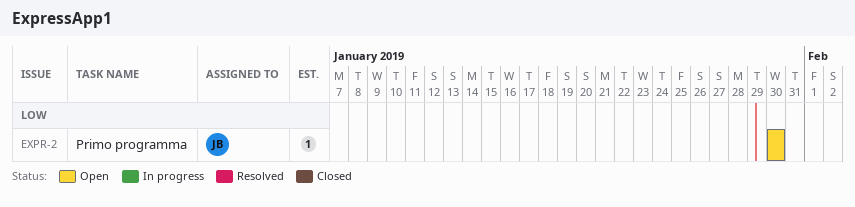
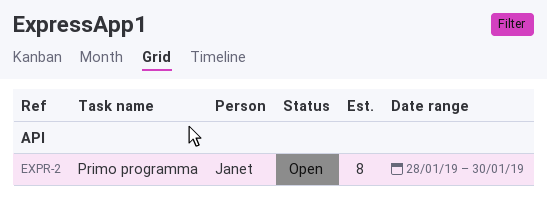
EXPR-2, estimate: 1 -> 8
EXPR-2, start: Jan 30 -> Jan 28

